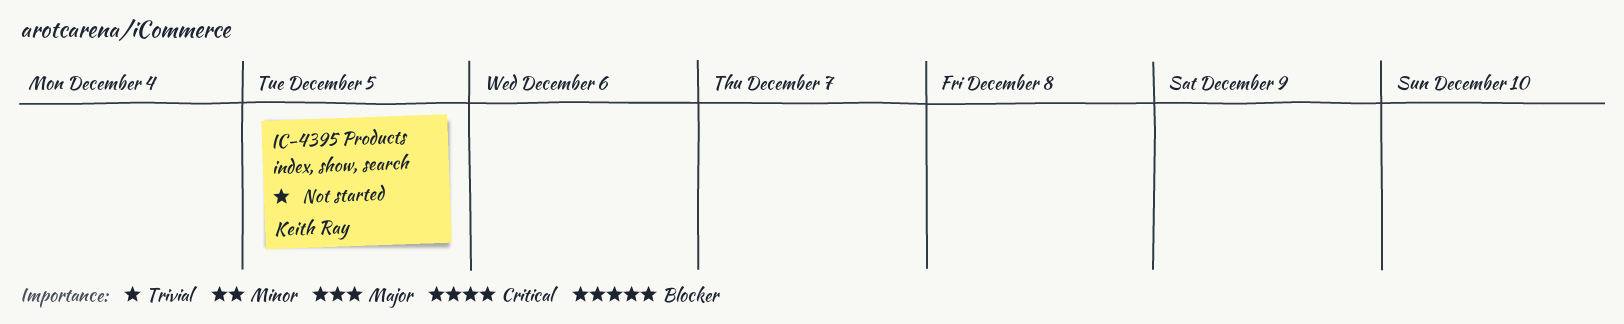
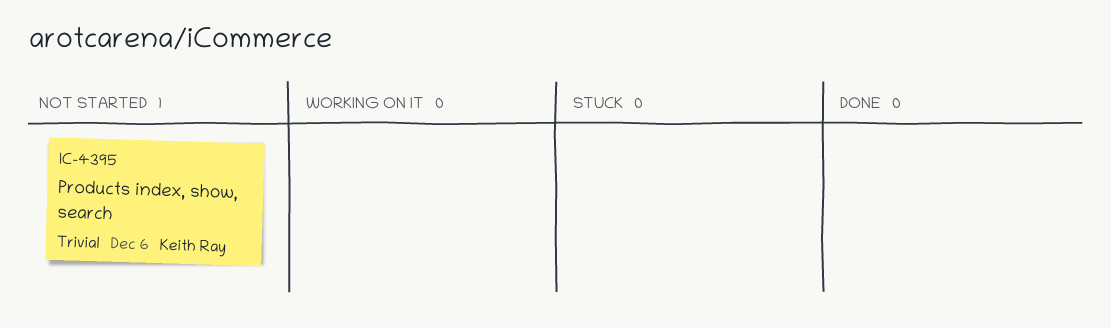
IC-4395, due: Dec 5 -> Dec 6

